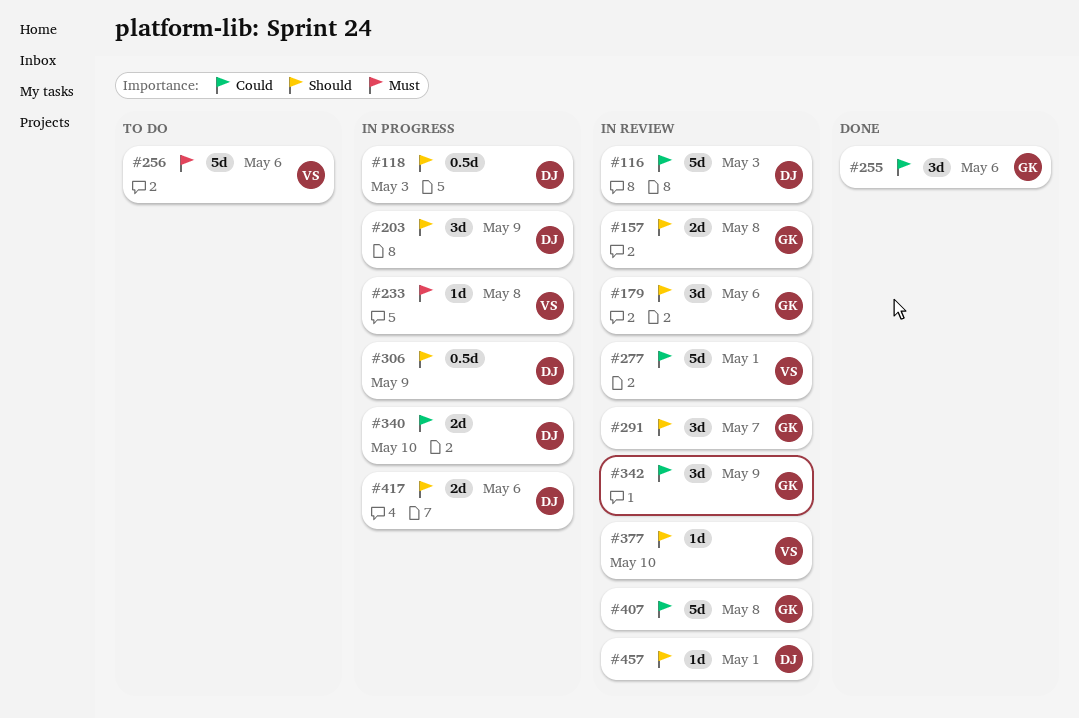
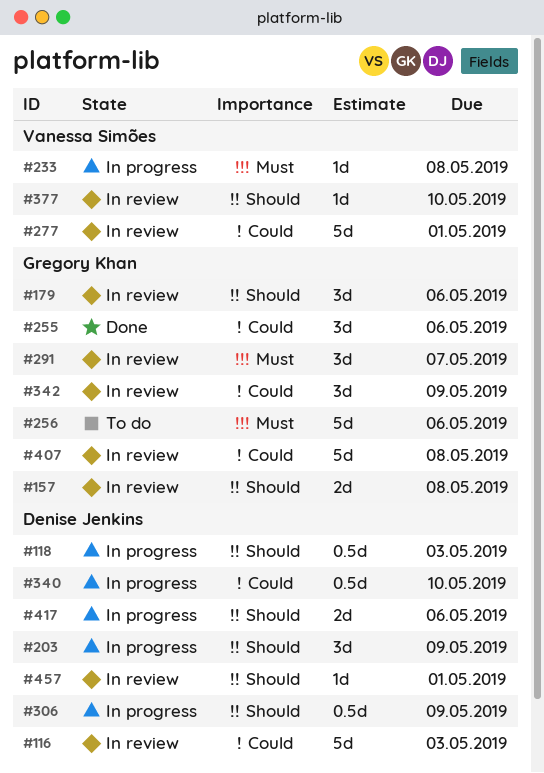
#256, owner: Vanessa Simões -> Gregory Khan
#291, priority: Should -> Must
#340, estimate: 2d -> 0.5d

